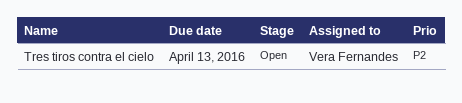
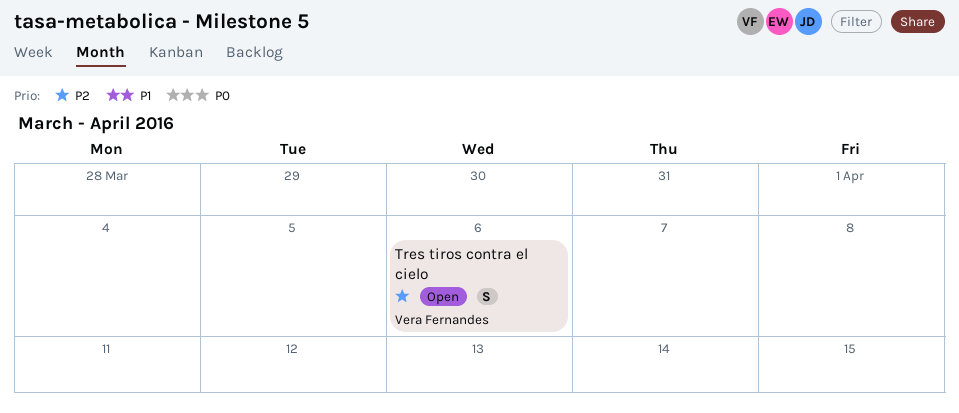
Tres tiros contra el cielo, due: Apr 13 -> Apr 6

